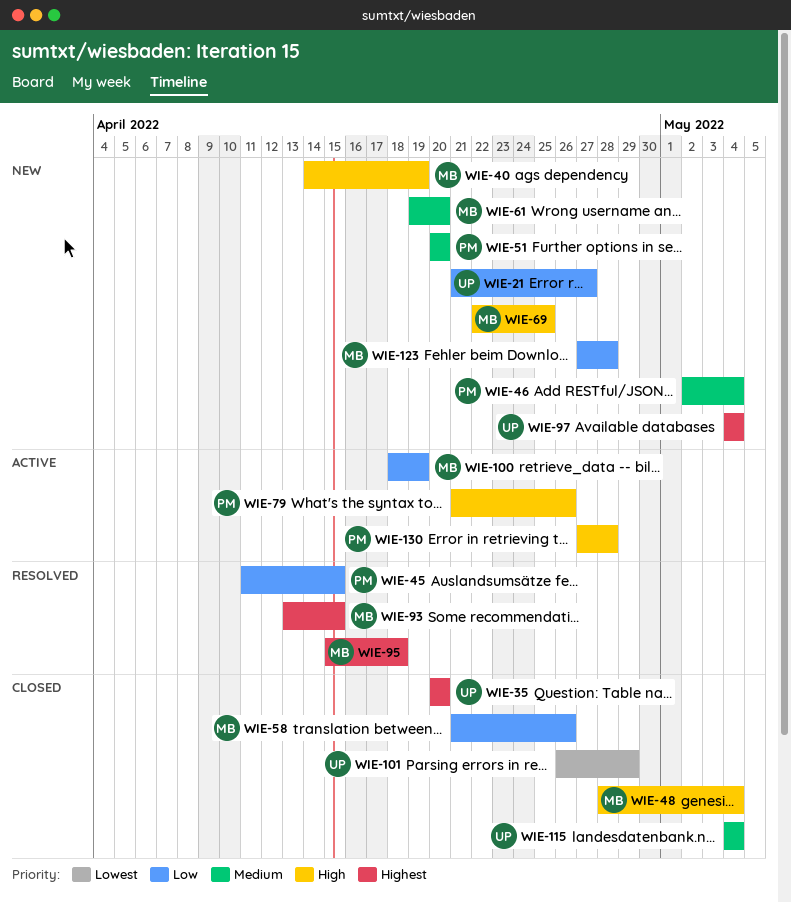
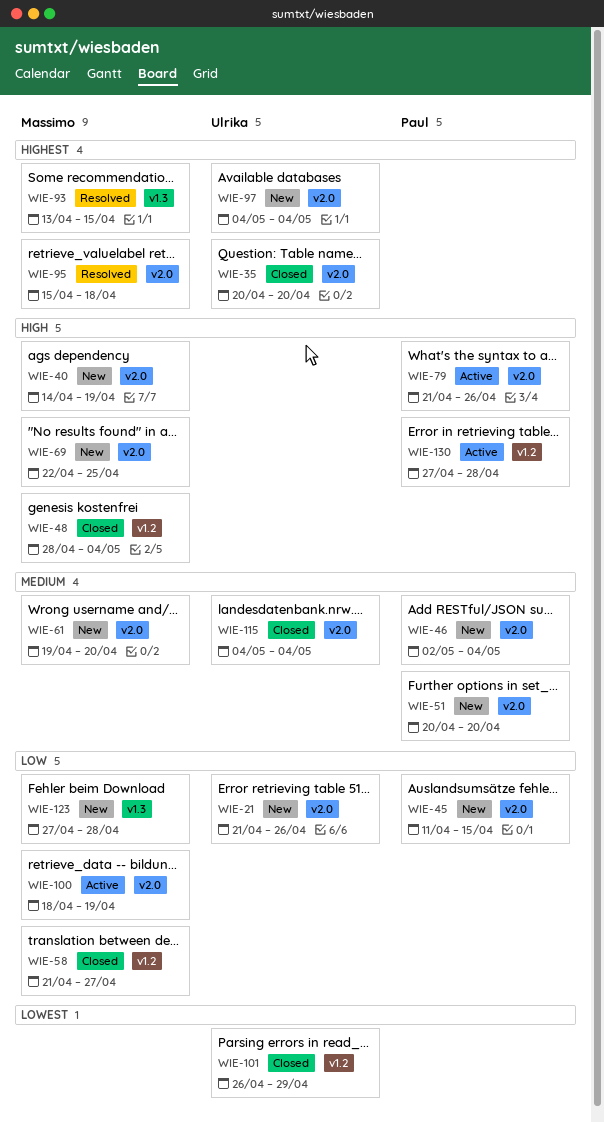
WIE-21, due: Apr 27 -> Apr 26
WIE-45, status: Resolved -> New
WIE-58, due: Apr 26 -> Apr 27

